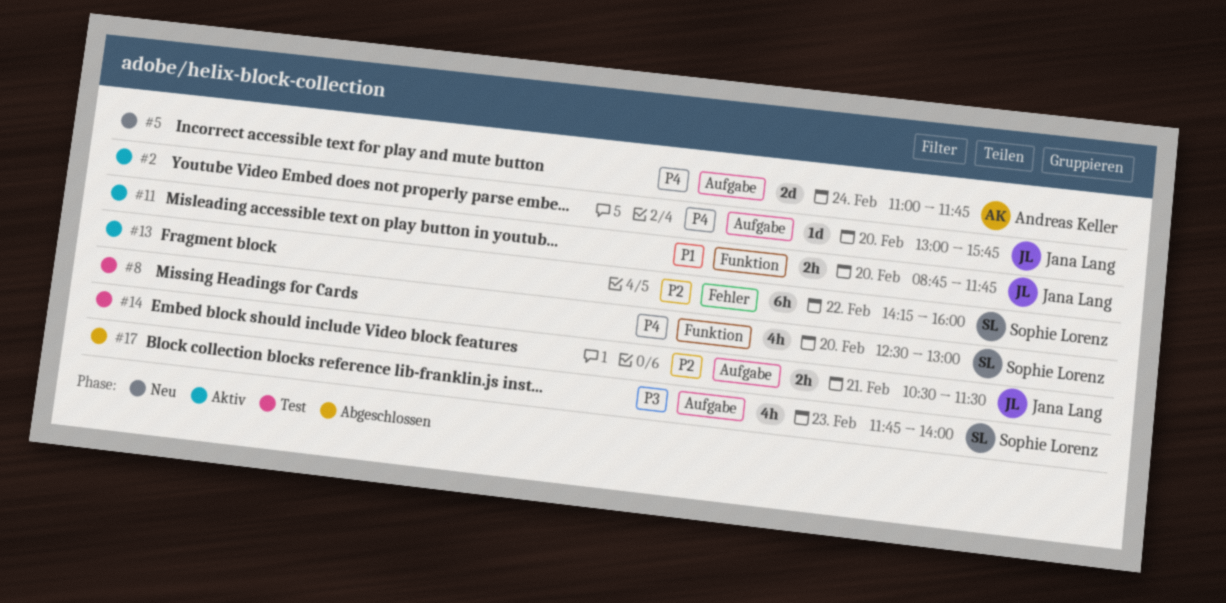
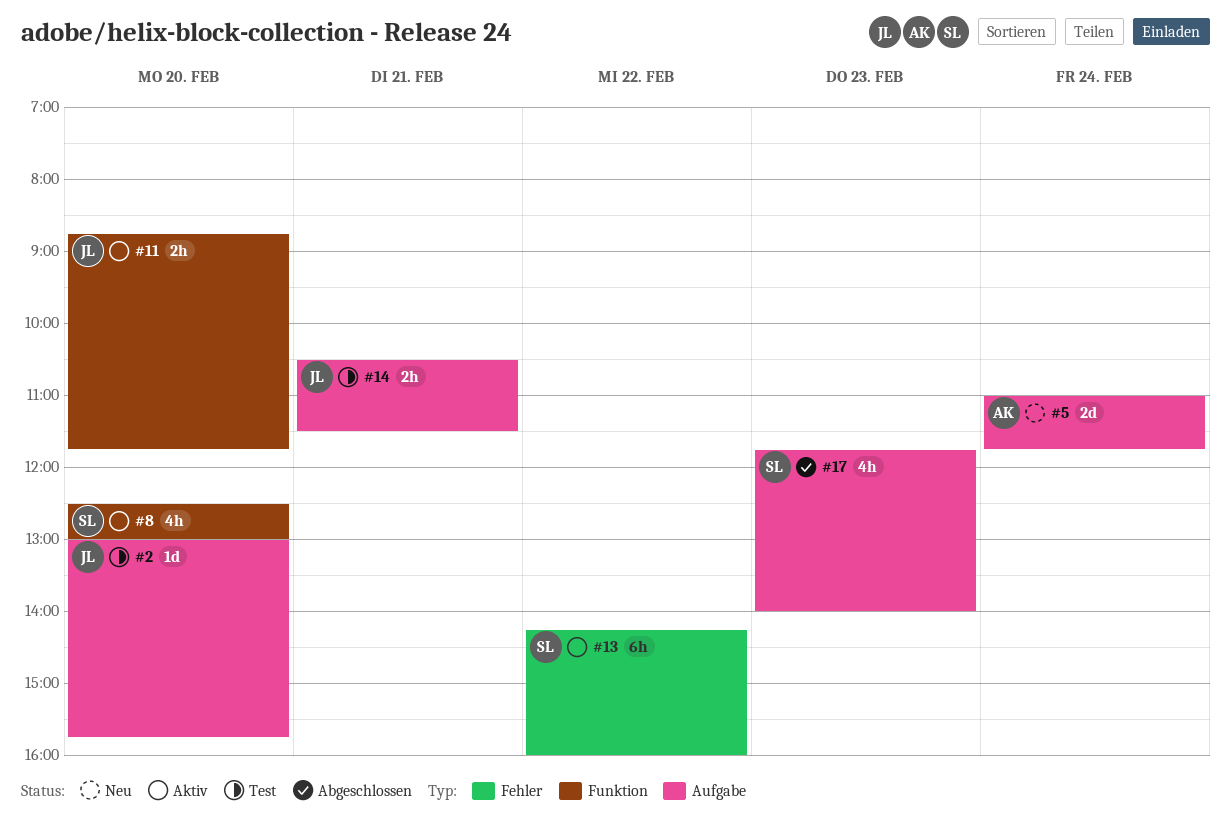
#2, status: Aktiv -> Test
#8, status: Test -> Aktiv

